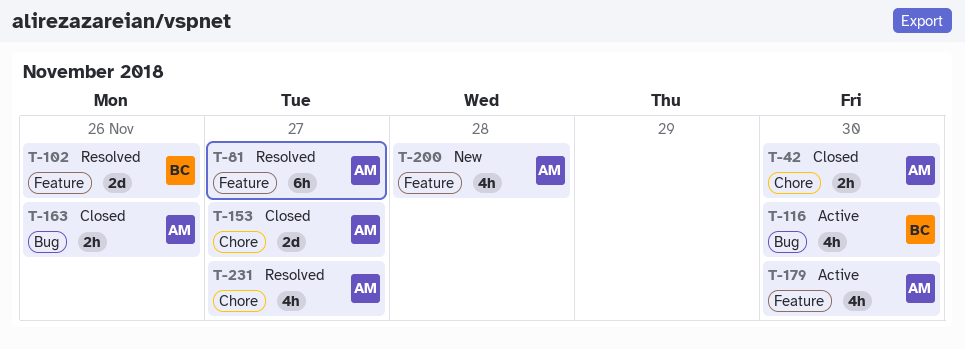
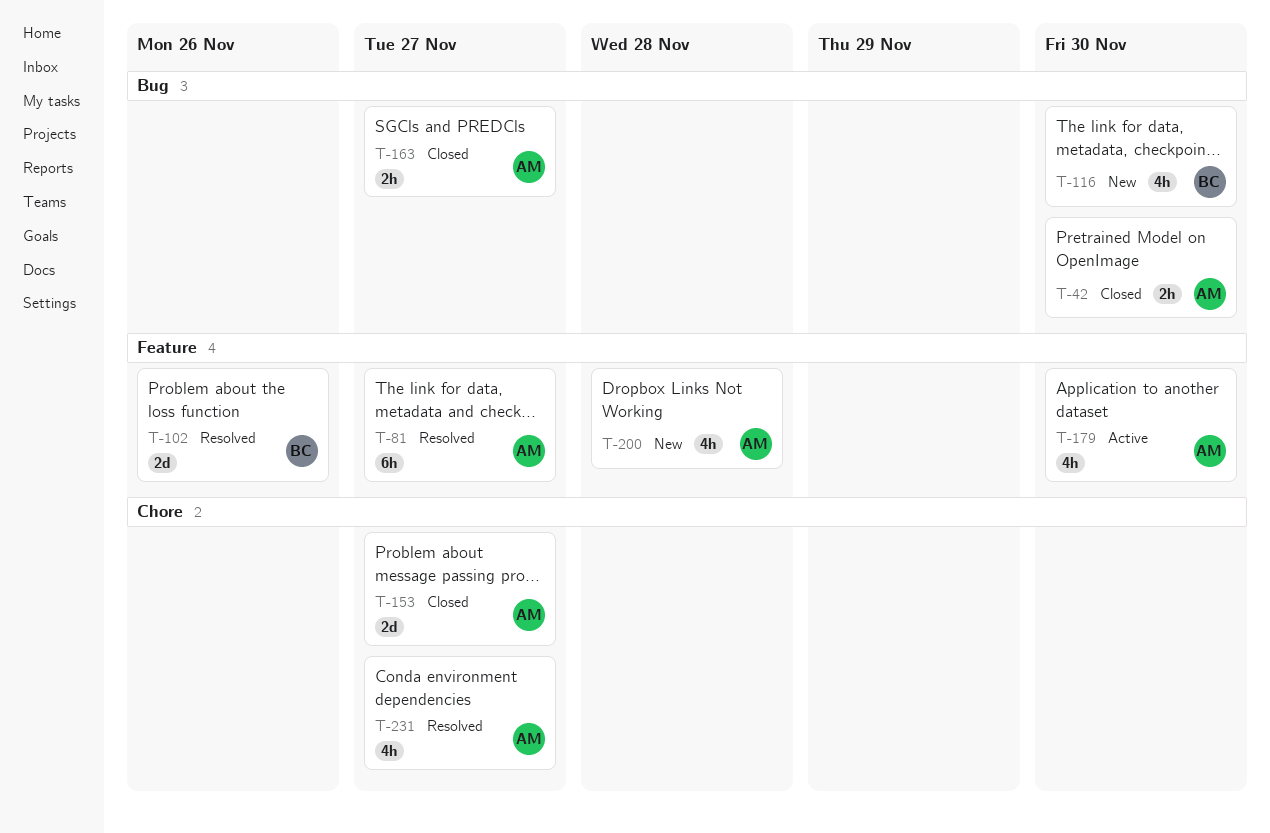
T-42, label: Chore -> Bug
T-116, status: Active -> New
T-163, due: Nov 26 -> Nov 27

